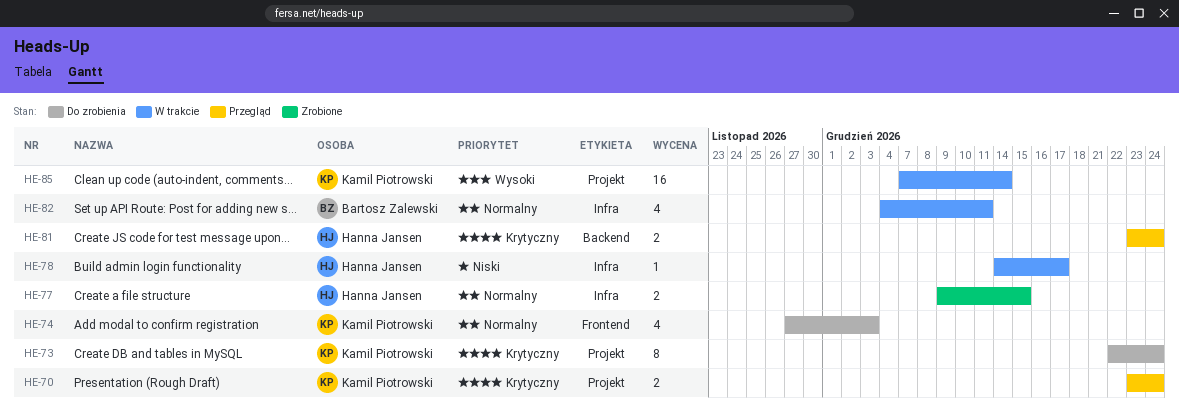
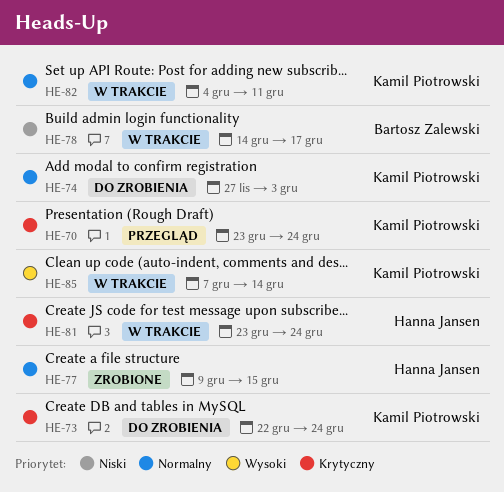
HE-78, owner: Hanna Jansen -> Bartosz Zalewski
HE-81, status: Przegląd -> W trakcie
HE-82, owner: Bartosz Zalewski -> Kamil Piotrowski

